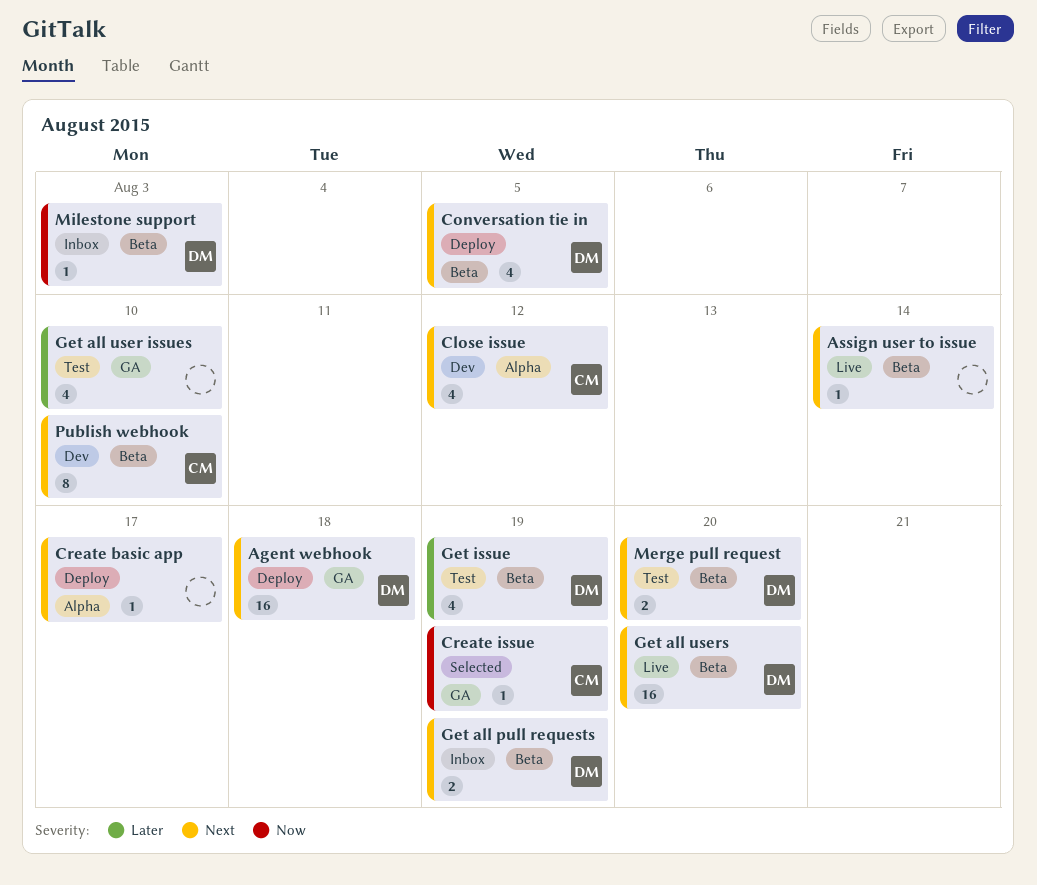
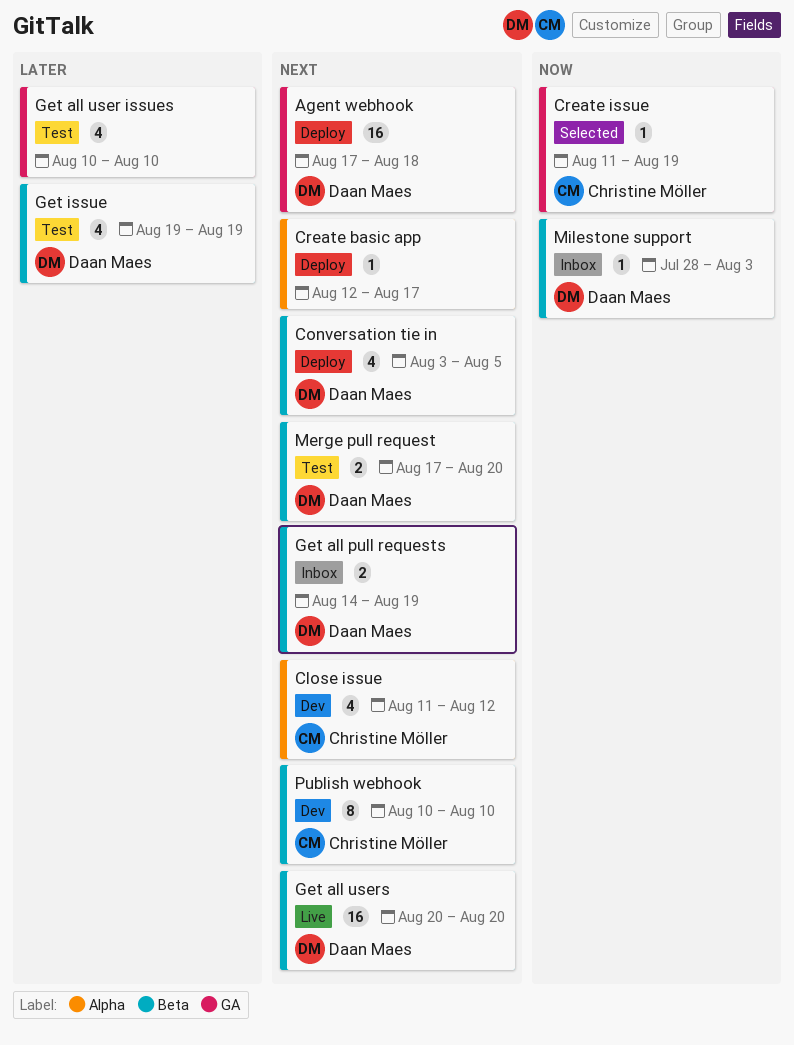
Assign user to issue: present -> none

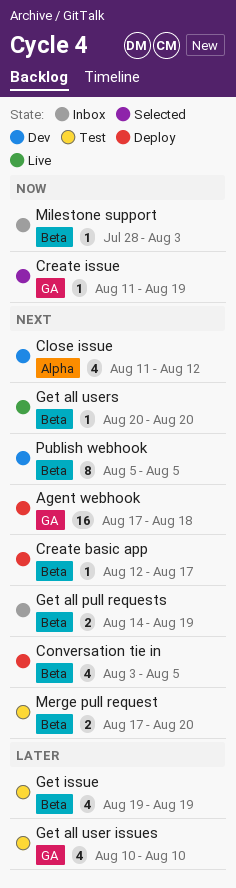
Create basic app, label: Alpha -> Beta
Get all users, estimate: 16 -> 1
Publish webhook, start: Aug 10 -> Aug 5
Publish webhook, due: Aug 10 -> Aug 5

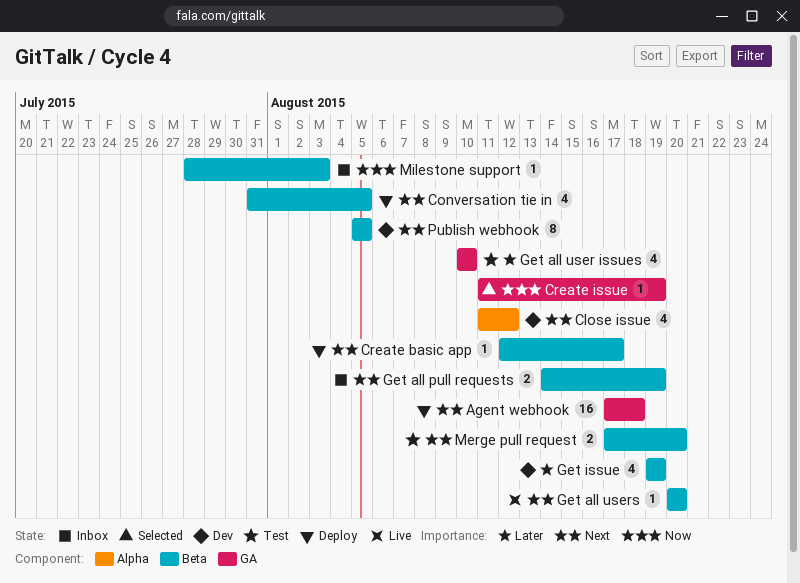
Conversation tie in, start: Aug 3 -> Jul 31
Get issue, status: Test -> Dev

